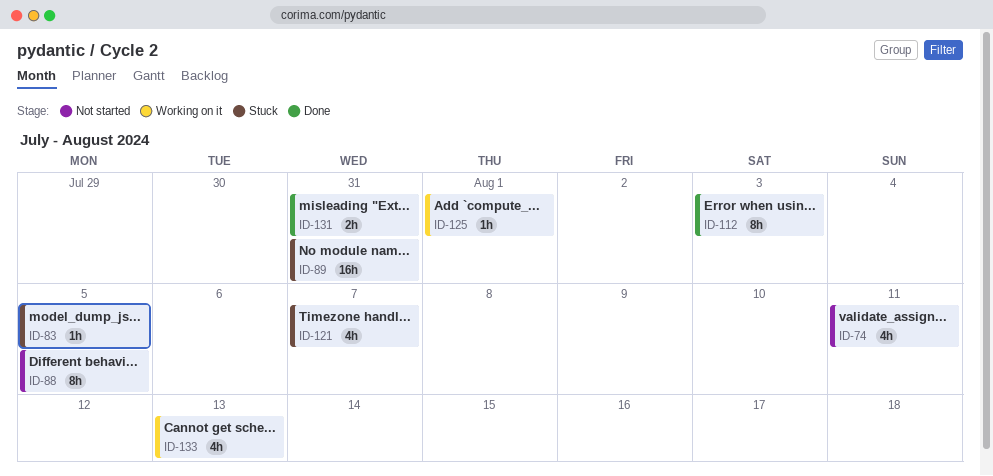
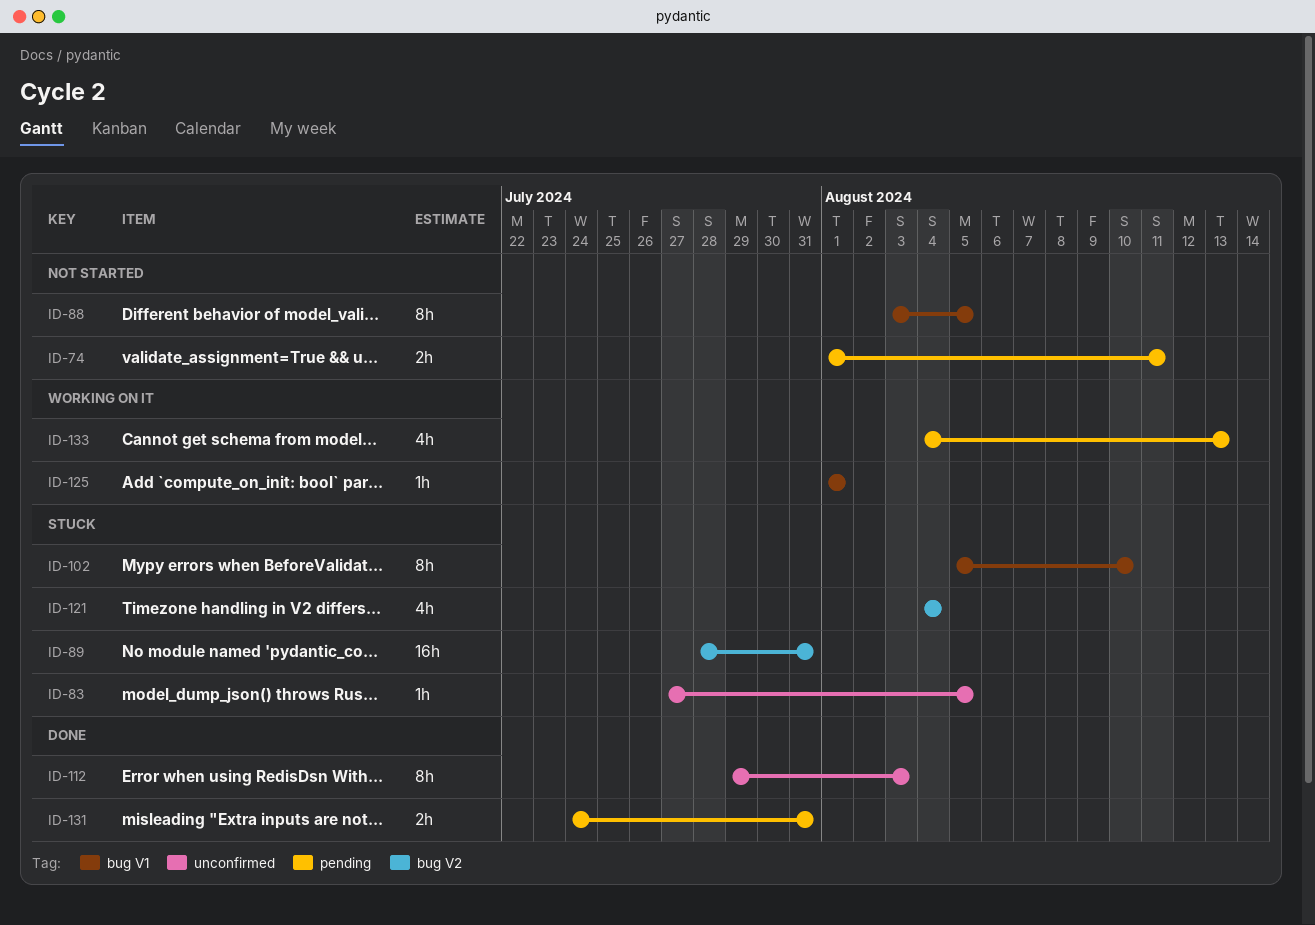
ID-74, estimate: 4h -> 2h
ID-102: none -> present
ID-121, due: Aug 7 -> Aug 4

